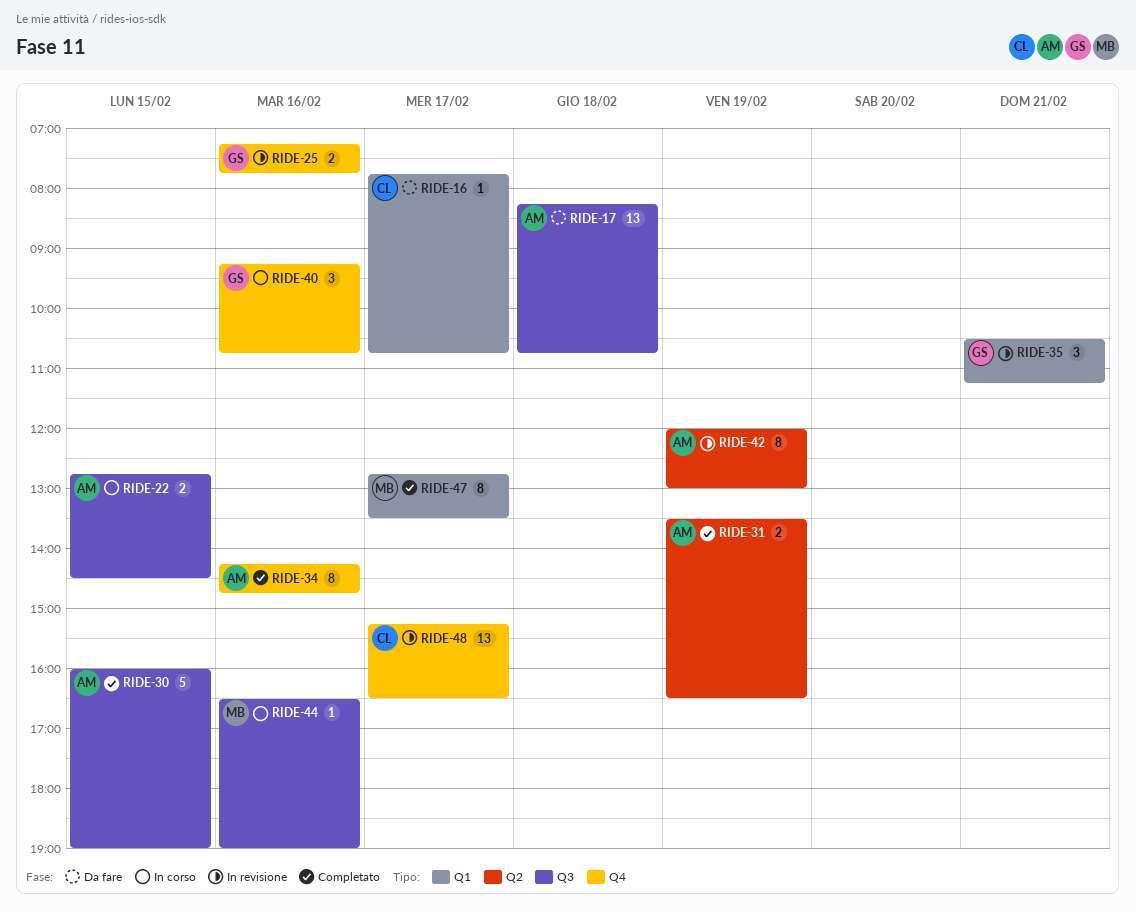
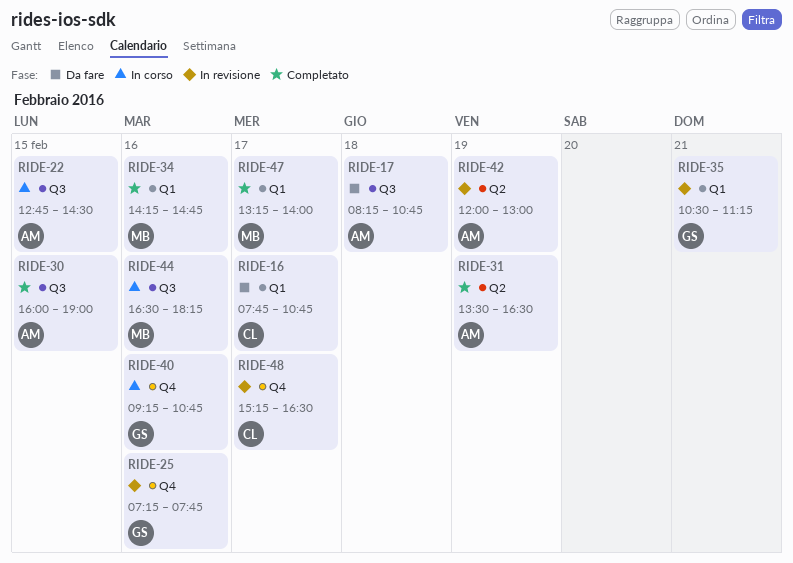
RIDE-34, owner: AM -> MB
RIDE-34, label: Q4 -> Q1
RIDE-44, ends: 19:00 -> 18:15
RIDE-47, begins: 12:45 -> 13:15
RIDE-47, ends: 13:30 -> 14:00

